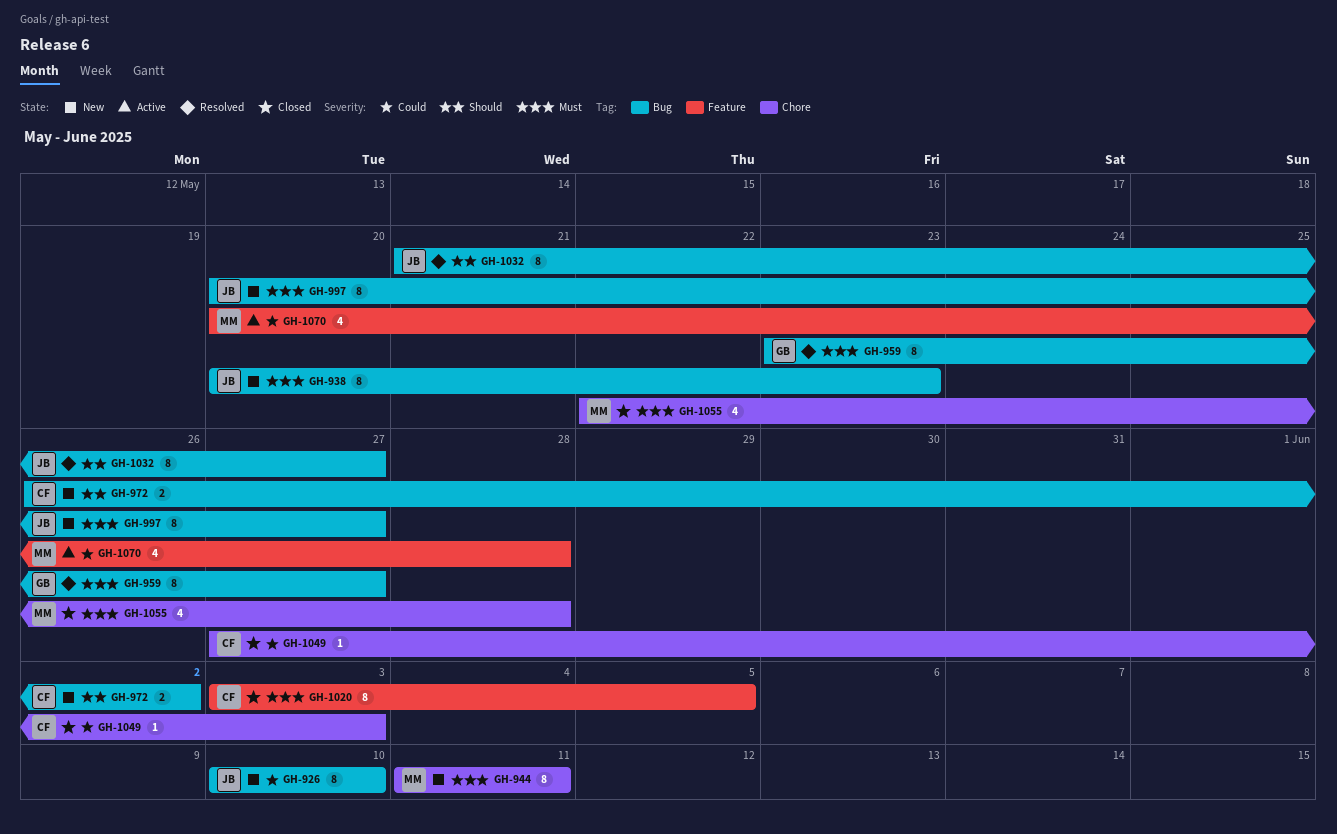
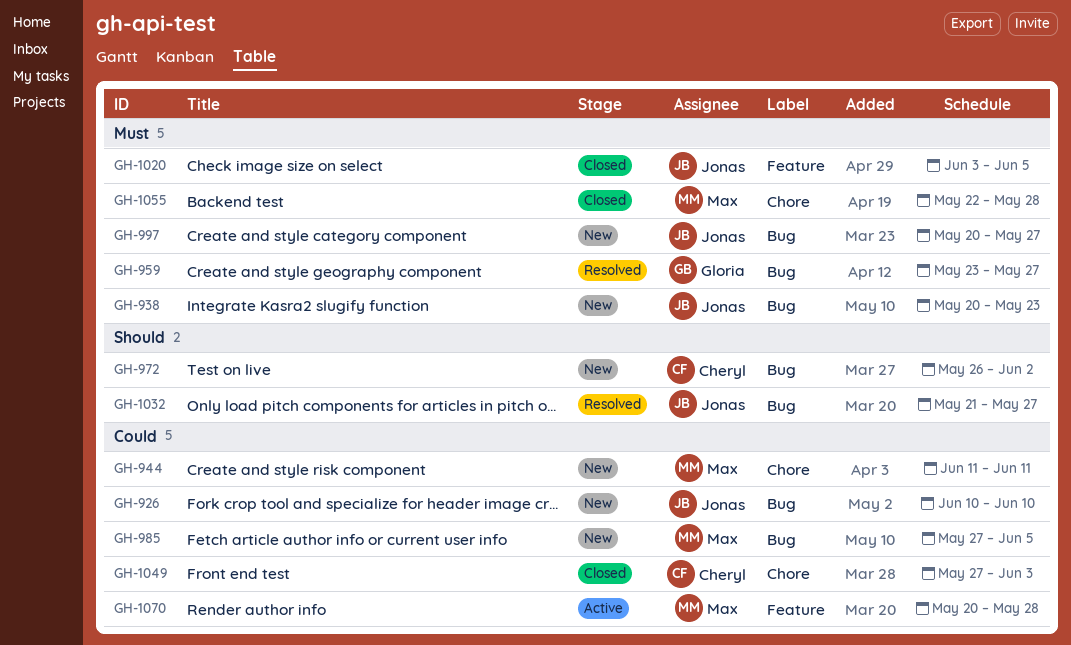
GH-944, priority: Must -> Could
GH-985: none -> present
GH-1020, owner: Cheryl -> Jonas

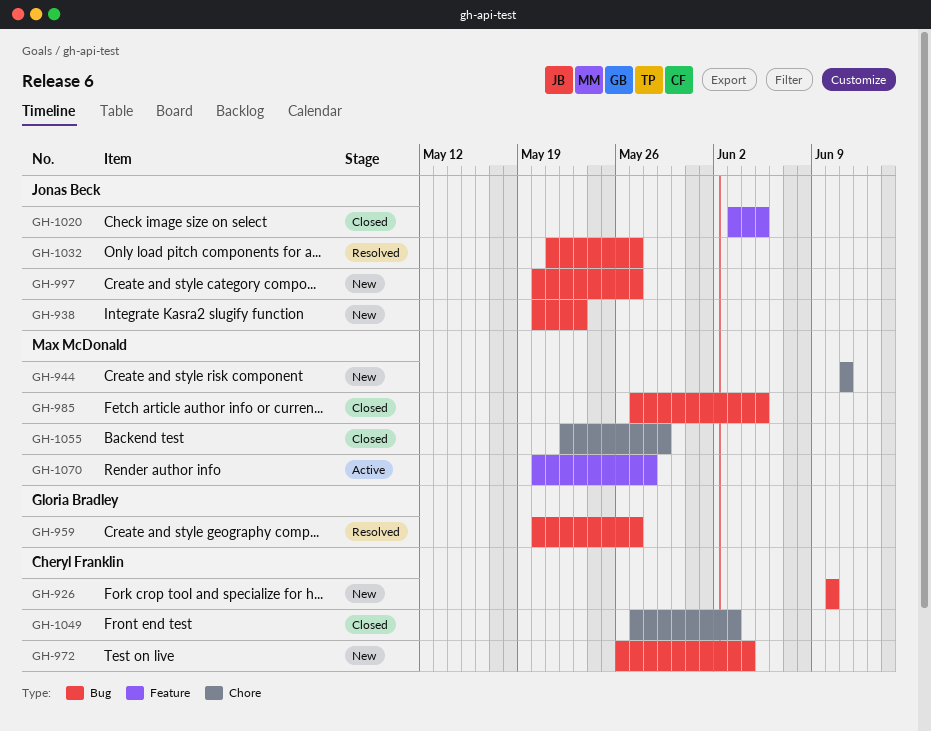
GH-926, owner: Jonas Beck -> Cheryl Franklin
GH-959, start: May 23 -> May 20
GH-972, due: Jun 2 -> Jun 4
GH-985, status: New -> Closed
GH-1055, due: May 28 -> May 29

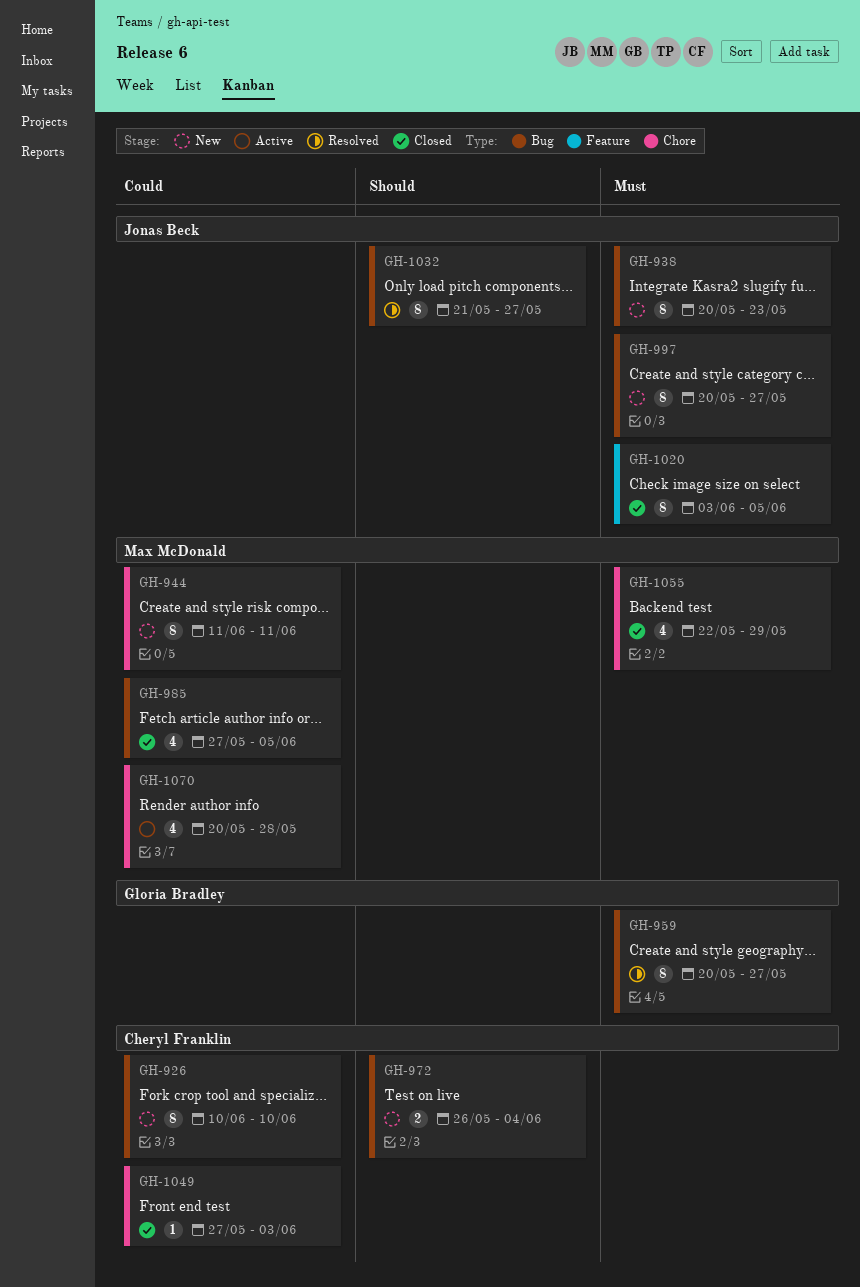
GH-1070, label: Feature -> Chore

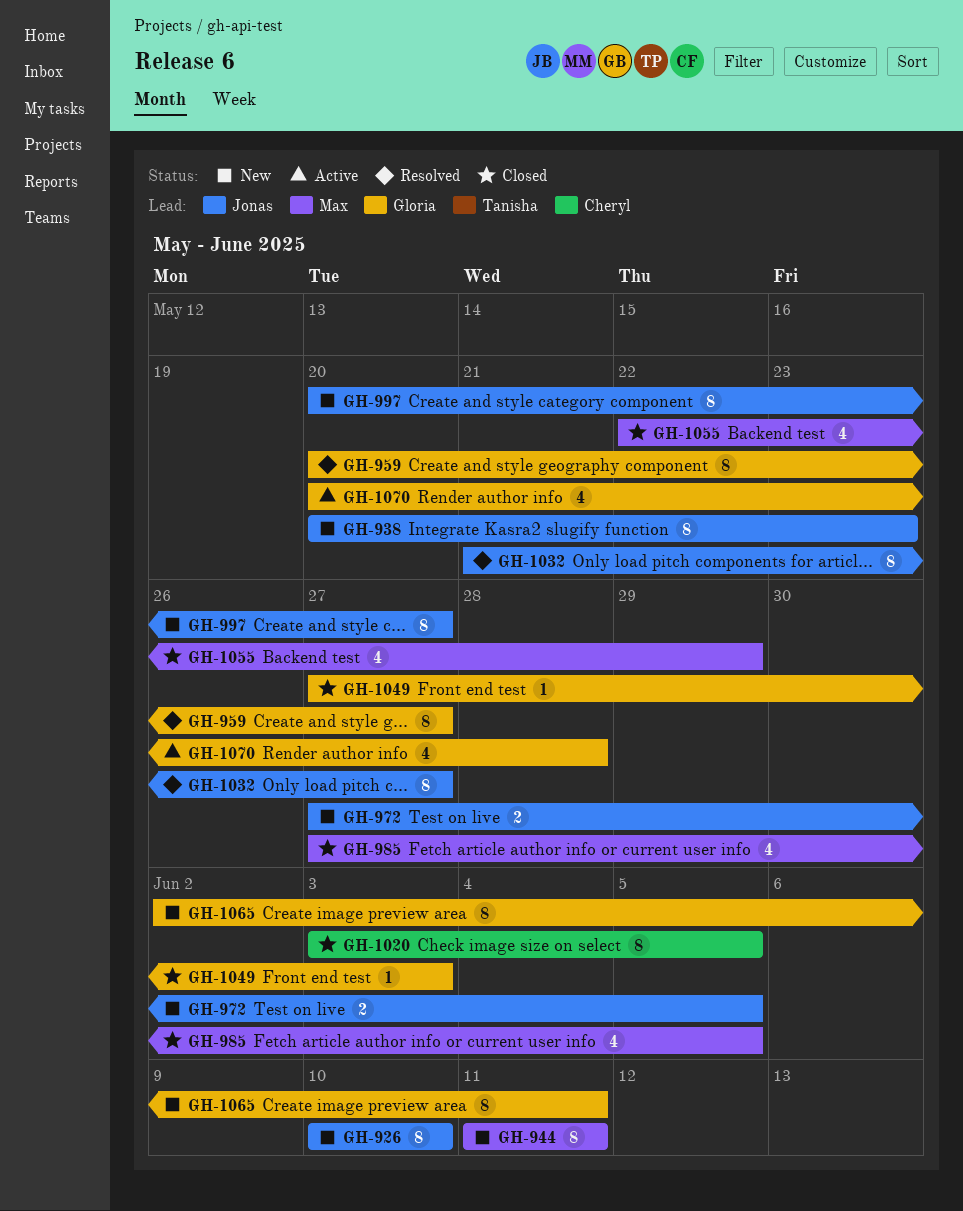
GH-926, owner: Cheryl Franklin -> Jonas Beck
GH-972, owner: Cheryl Franklin -> Jonas Beck
GH-972, start: May 26 -> May 27
GH-972, due: Jun 4 -> Jun 5
GH-1020, owner: Jonas Beck -> Cheryl Franklin
GH-1049, owner: Cheryl Franklin -> Gloria Bradley
GH-1065: none -> present
GH-1070, owner: Max McDonald -> Gloria Bradley

